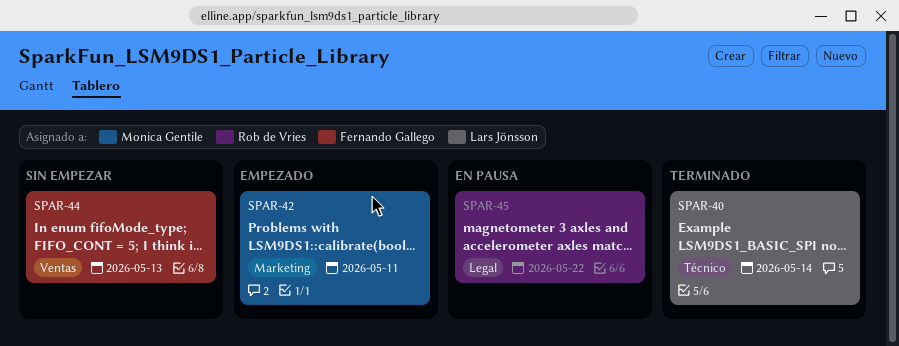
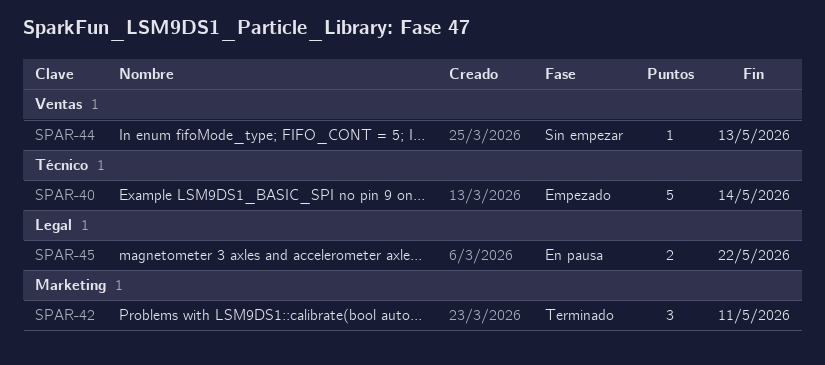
SPAR-40, status: Terminado -> Empezado
SPAR-42, status: Empezado -> Terminado

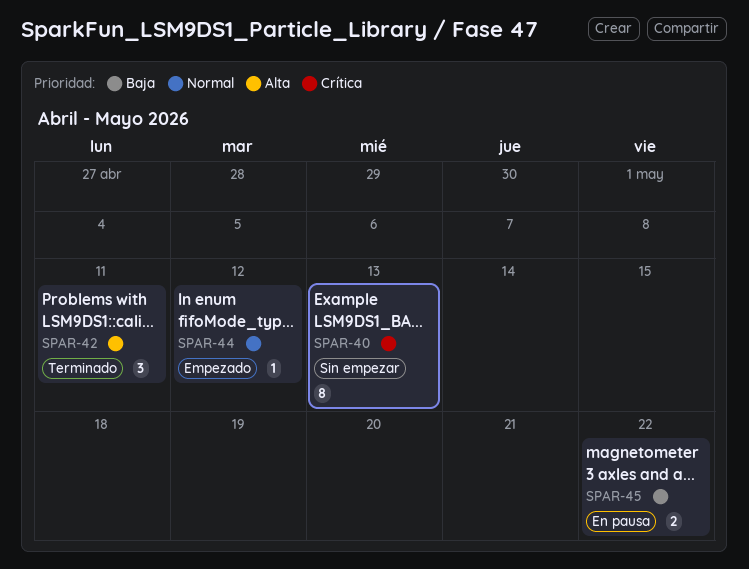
SPAR-40, status: Empezado -> Sin empezar
SPAR-40, estimate: 5 -> 8
SPAR-40, due: May 14 -> May 13
SPAR-44, status: Sin empezar -> Empezado
SPAR-44, due: May 13 -> May 12

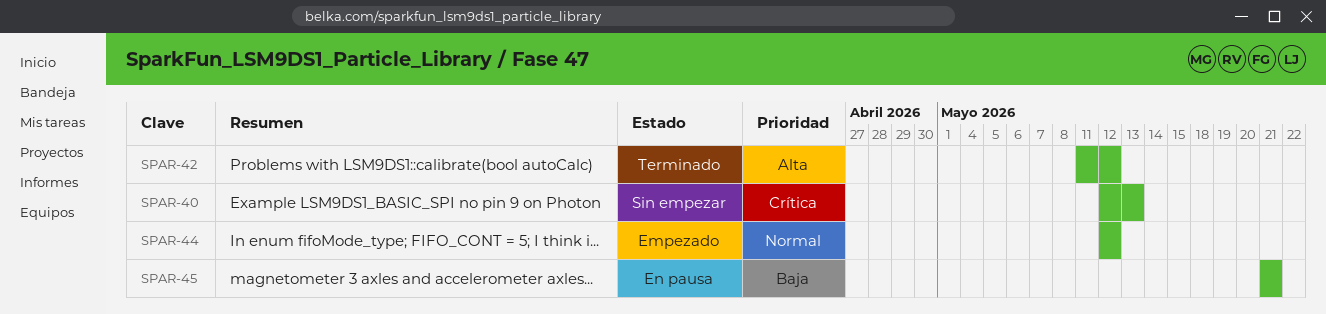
SPAR-42, due: May 11 -> May 12
SPAR-45, due: May 22 -> May 21

